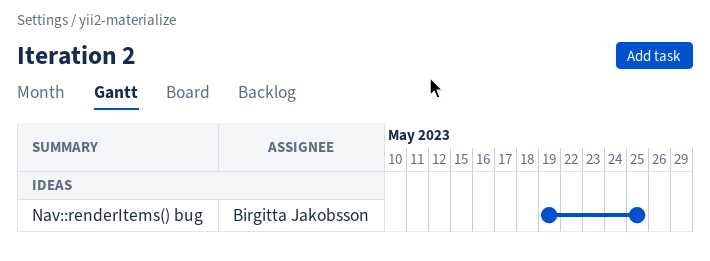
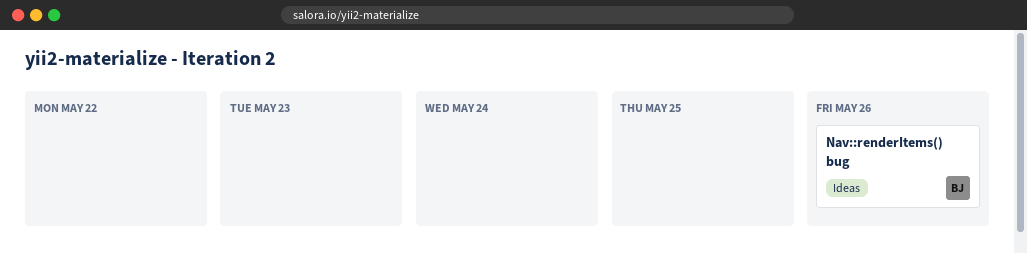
Nav::renderItems() bug, due: May 25 -> May 26

